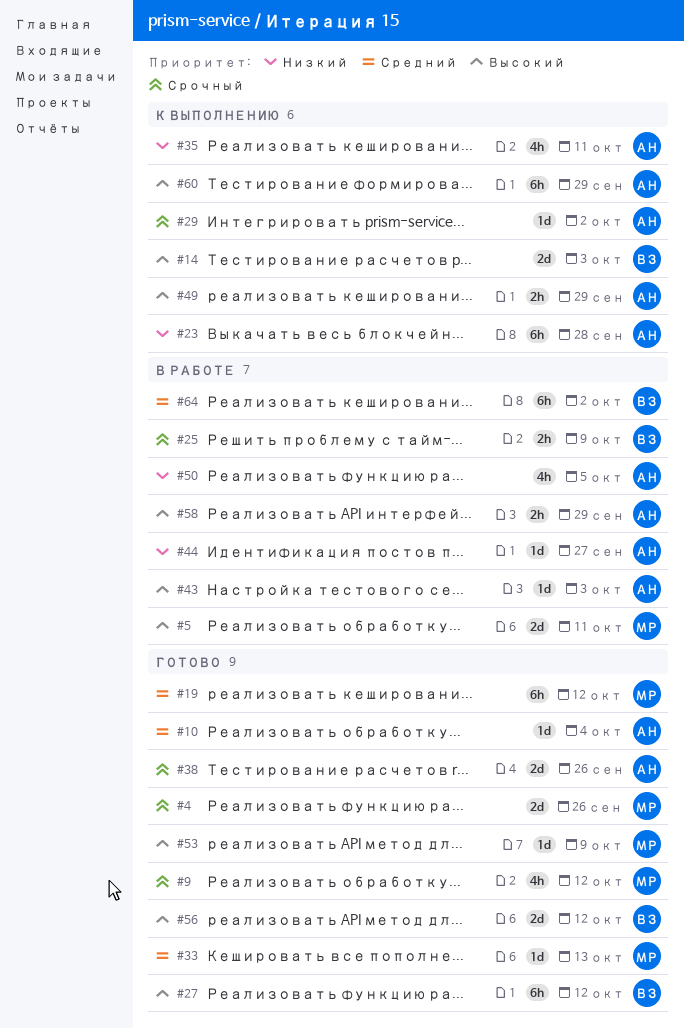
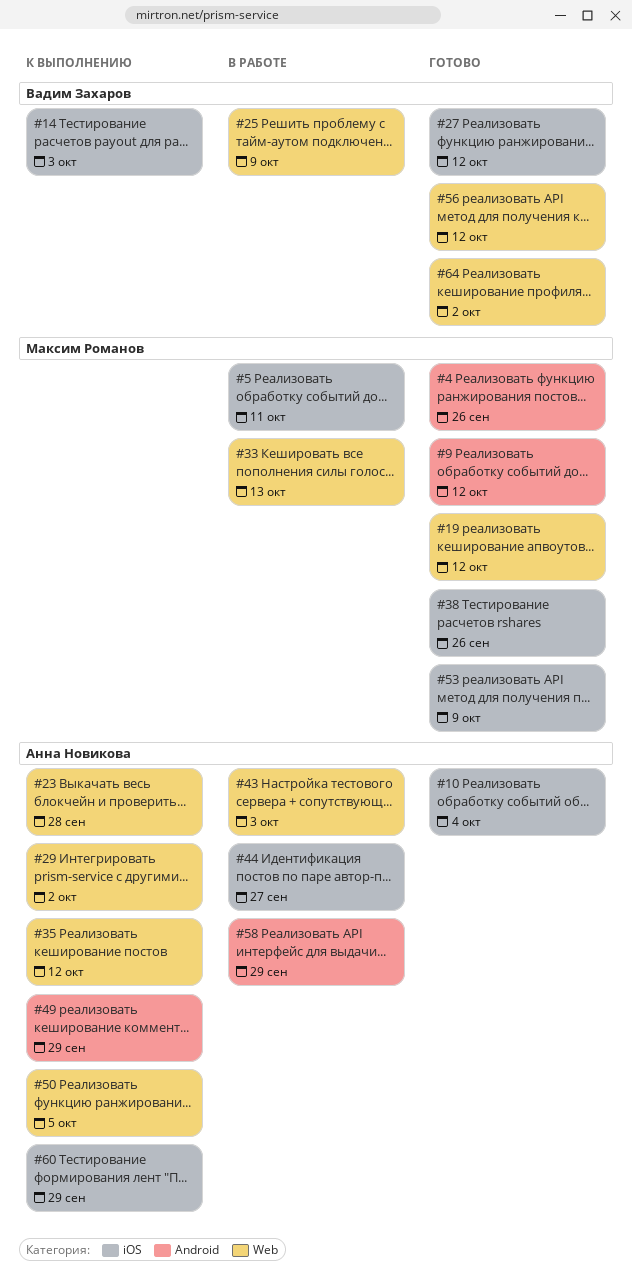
#33, status: Готово -> В работе
#35, due: Oct 11 -> Oct 12
#38, owner: Анна Новикова -> Максим Романов
#50, status: В работе -> К выполнению
#64, status: В работе -> Готово

